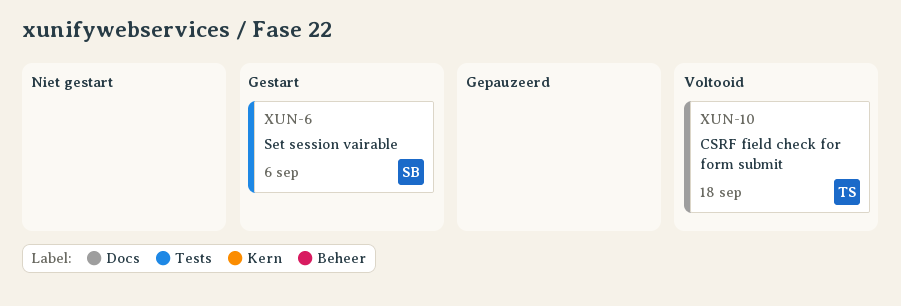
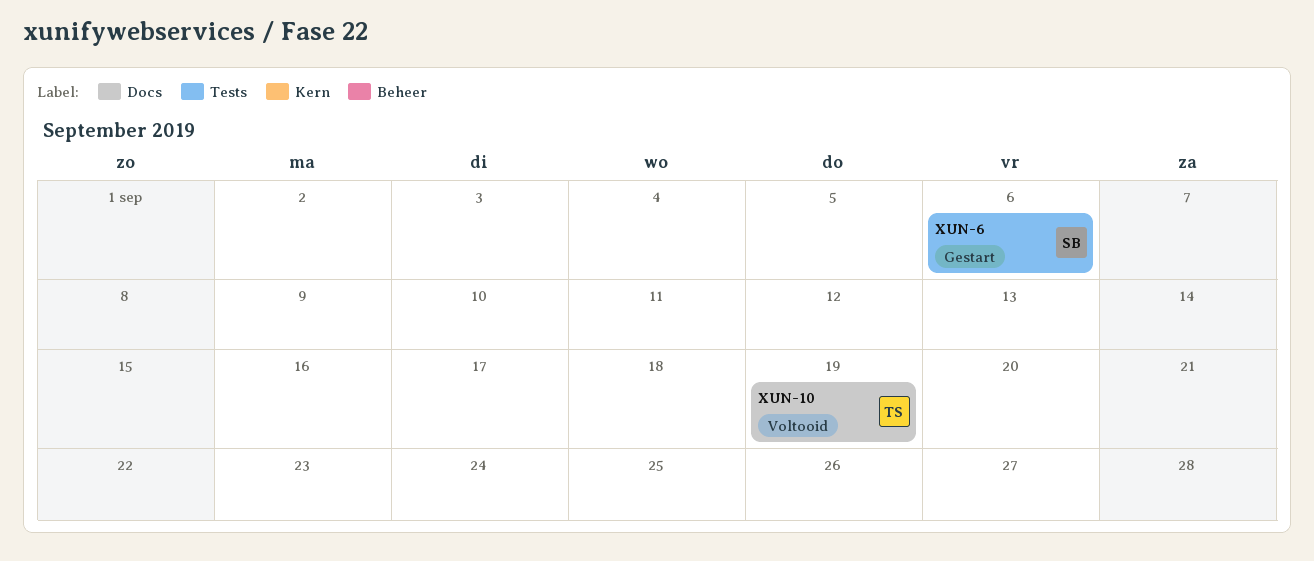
XUN-10, due: Sep 18 -> Sep 19

